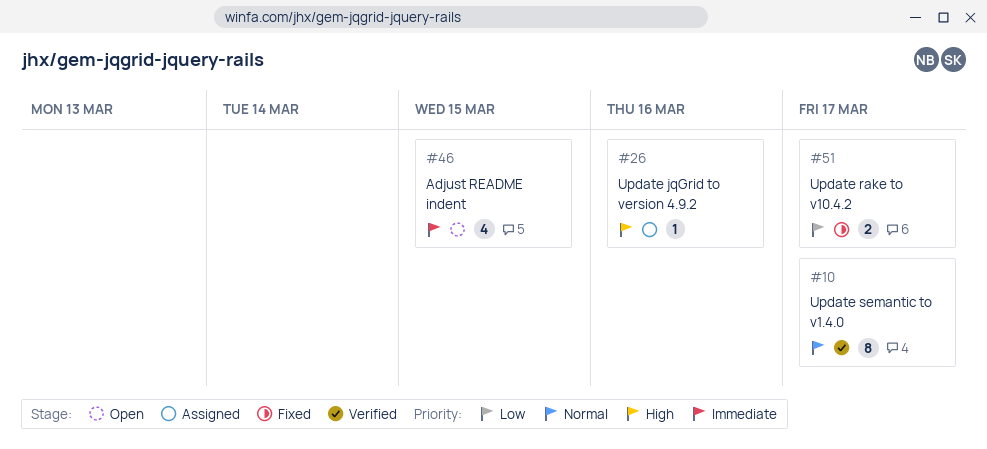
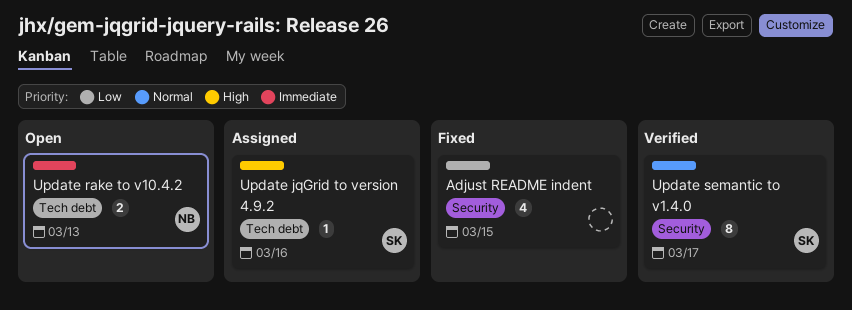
Adjust README indent, status: Open -> Fixed
Adjust README indent, priority: Immediate -> Low
Update rake to v10.4.2, status: Fixed -> Open
Update rake to v10.4.2, priority: Low -> Immediate
Update rake to v10.4.2, due: Mar 17 -> Mar 13

